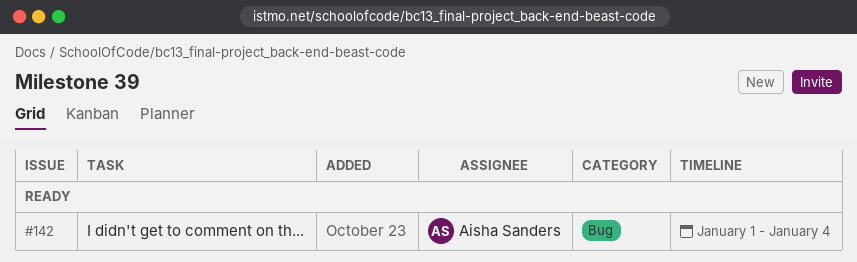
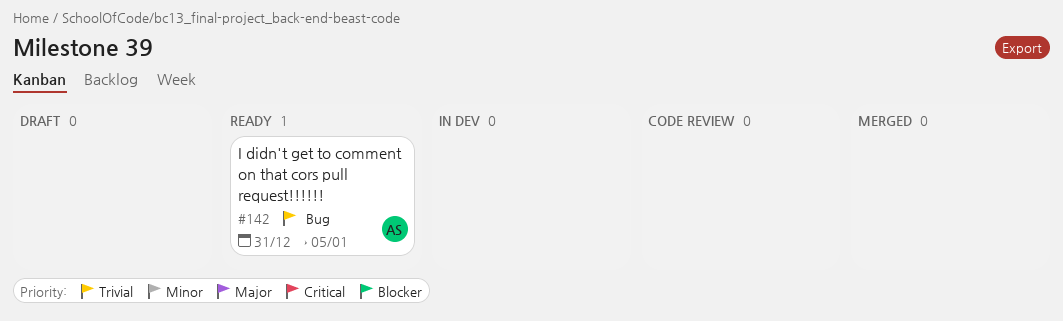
#142, start: Jan 1 -> Dec 31
#142, due: Jan 4 -> Jan 5

